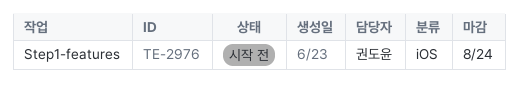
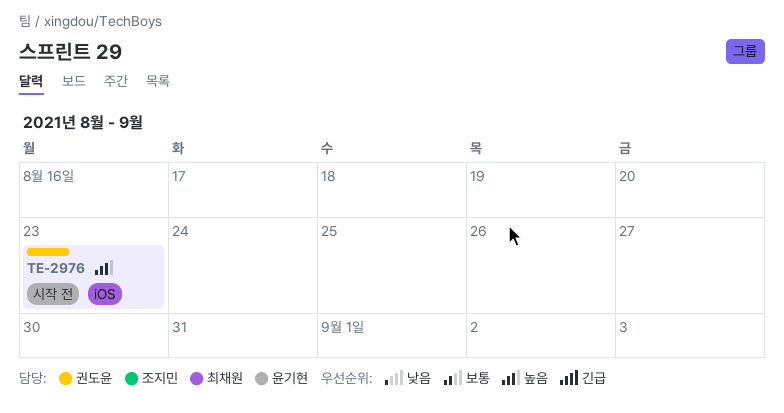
TE-2976, due: Aug 24 -> Aug 23

